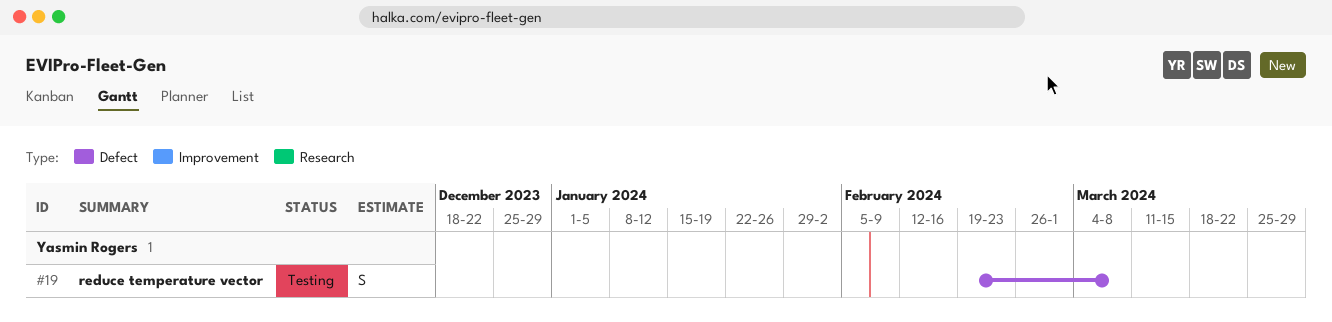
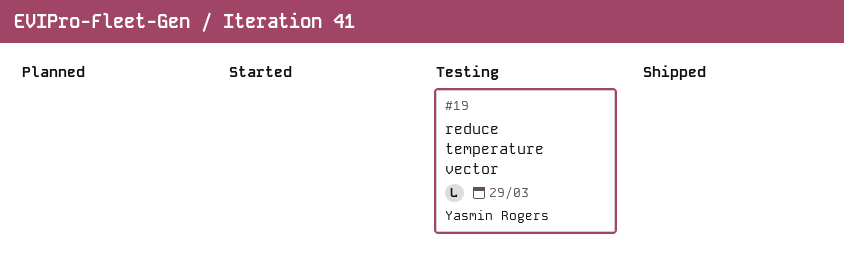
#19, estimate: S -> L
#19, due: Mar 8 -> Mar 29

